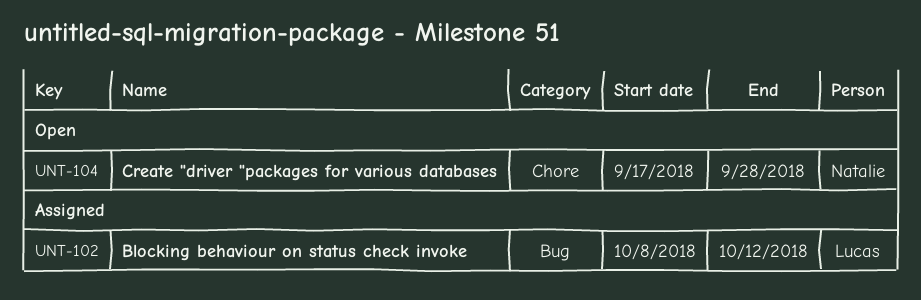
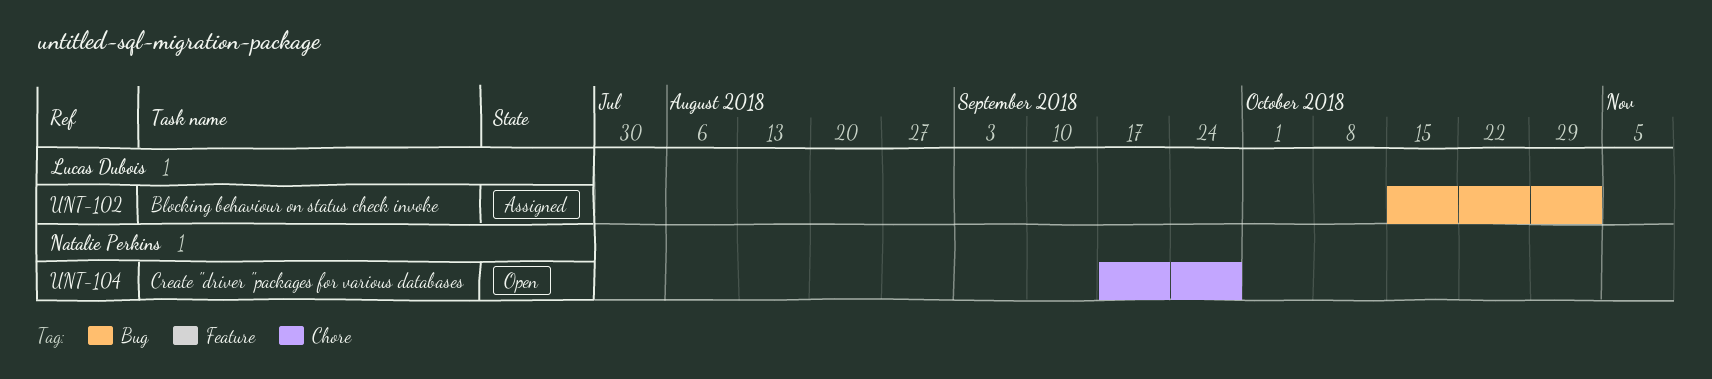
UNT-102, start: Oct 8 -> Oct 15
UNT-102, due: Oct 12 -> Nov 2

